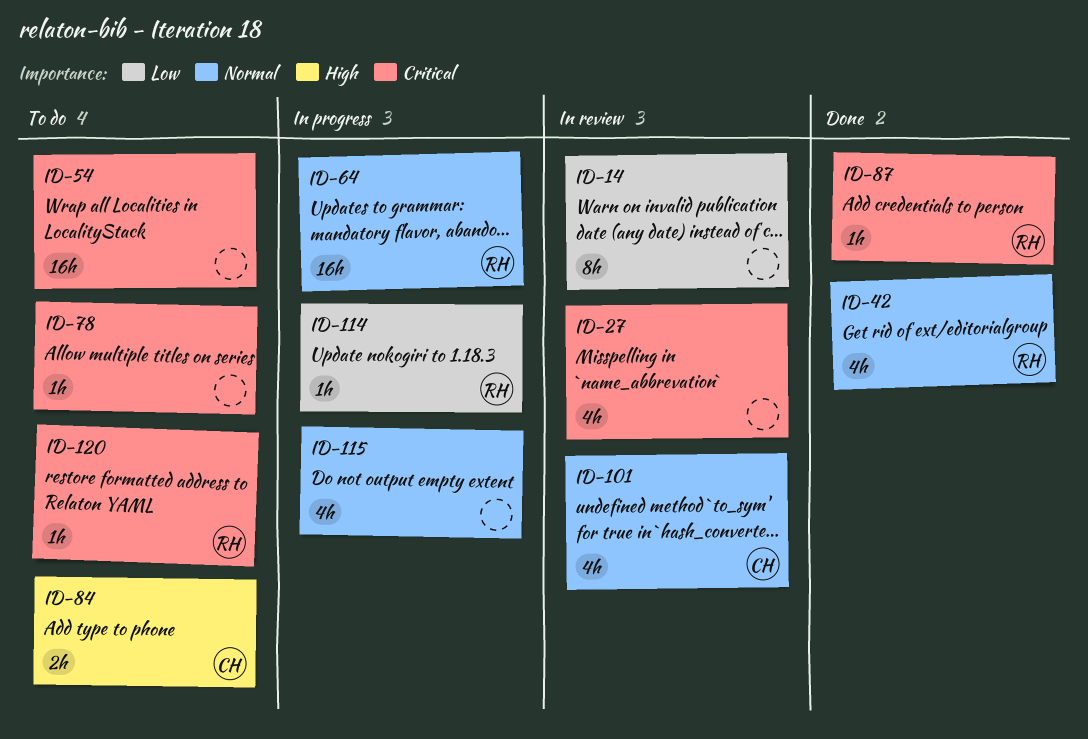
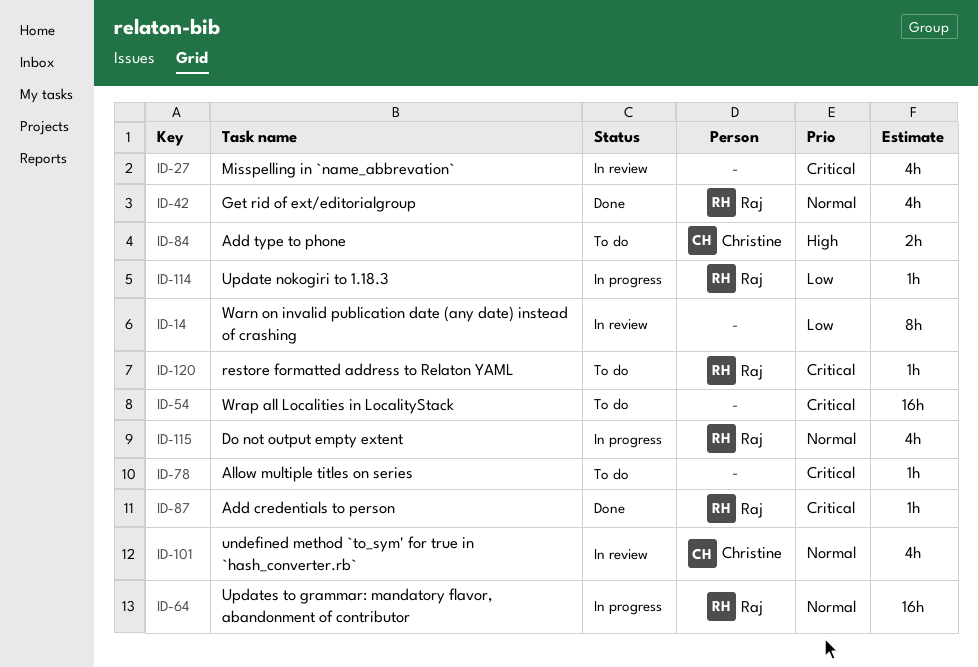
ID-115, owner: none -> Raj

